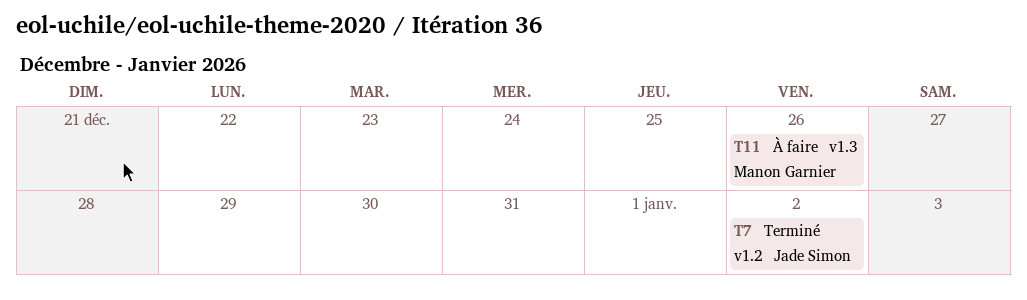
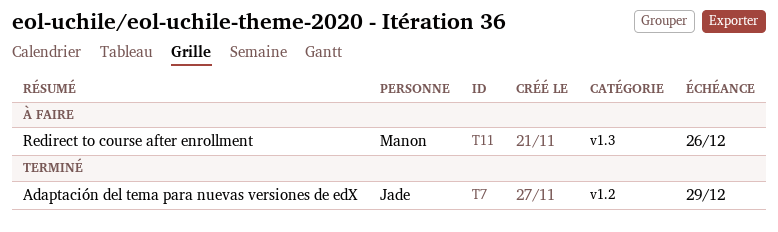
T7, due: Jan 2 -> Dec 29

